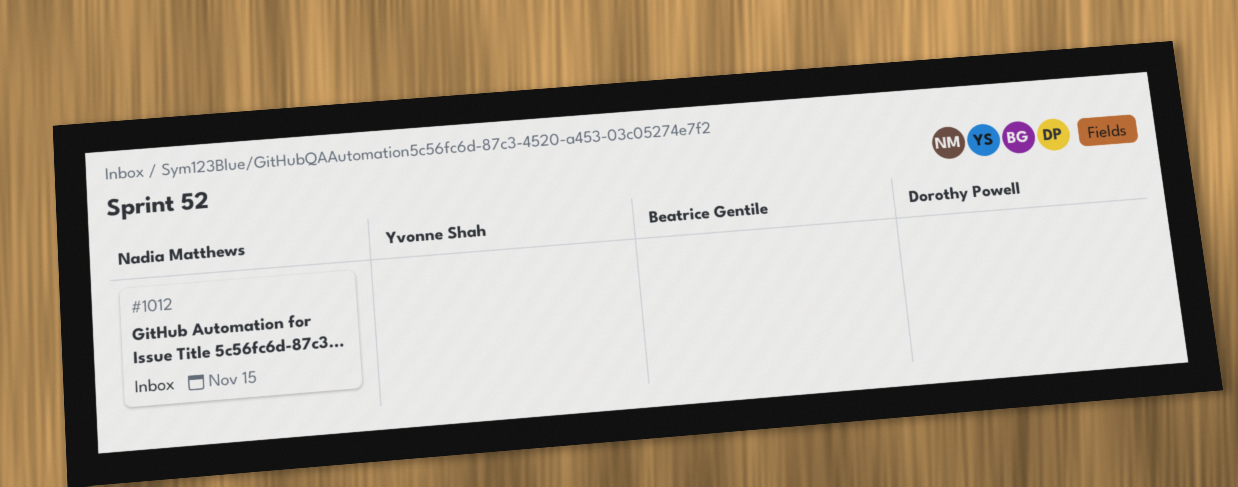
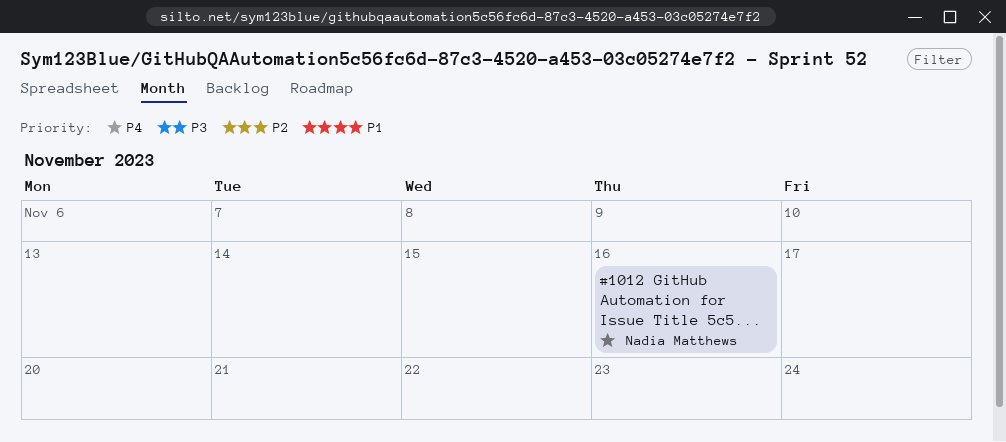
#1012, due: Nov 15 -> Nov 16

